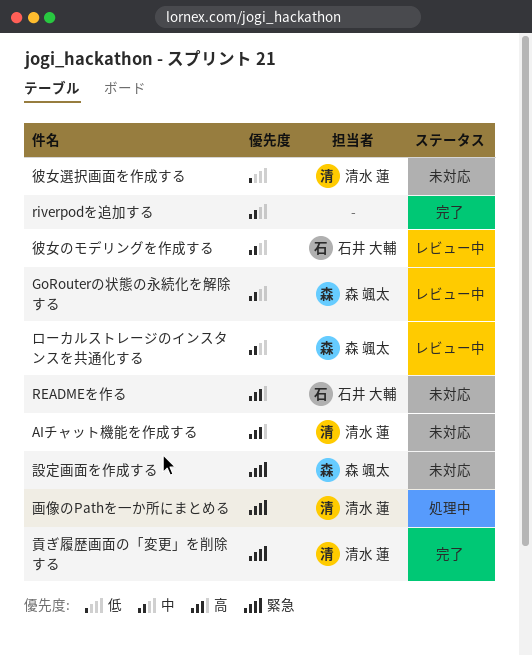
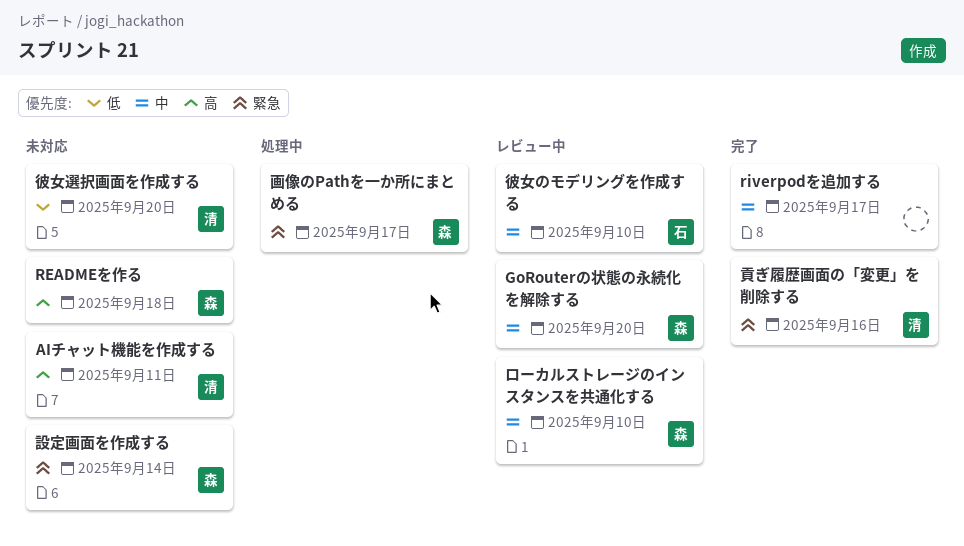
READMEを作る, owner: 石井 大輔 -> 森 颯太
画像のPathを一か所にまとめる, owner: 清水 蓮 -> 森 颯太

